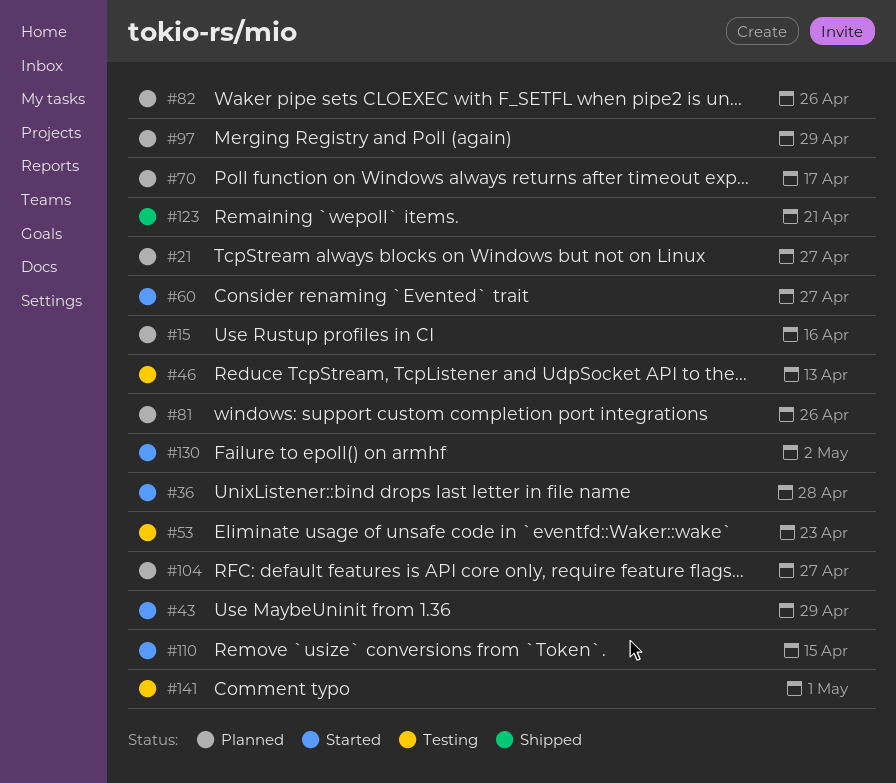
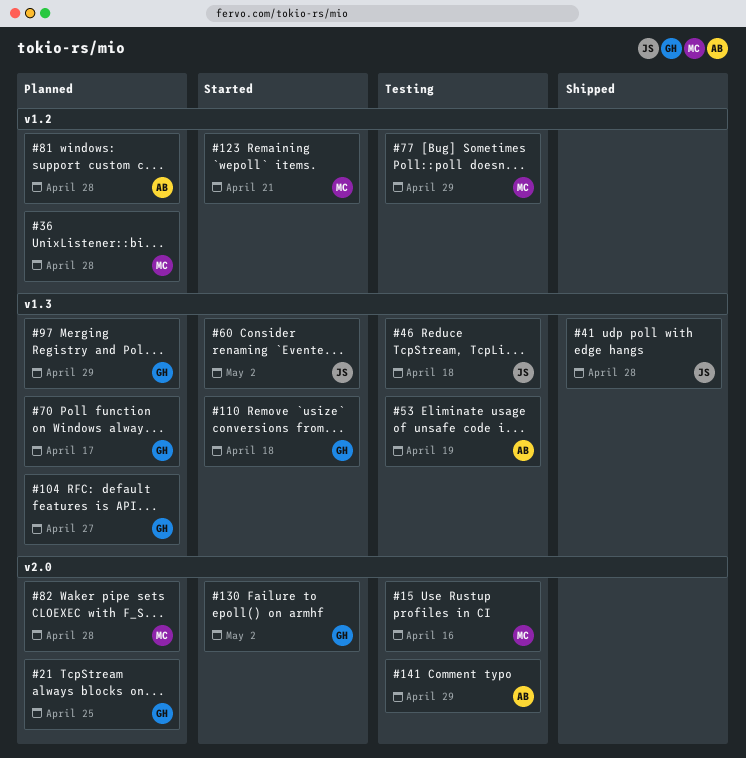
#15, status: Planned -> Testing
#21, due: Apr 27 -> Apr 25
#36, status: Started -> Planned
#41: none -> present
#43: present -> none
#46, due: Apr 13 -> Apr 18
#53, due: Apr 23 -> Apr 19
#60, due: Apr 27 -> May 2
#77: none -> present
#81, due: Apr 26 -> Apr 28
#82, due: Apr 26 -> Apr 28
#110, due: Apr 15 -> Apr 18
#123, status: Shipped -> Started
#141, due: May 1 -> Apr 29

